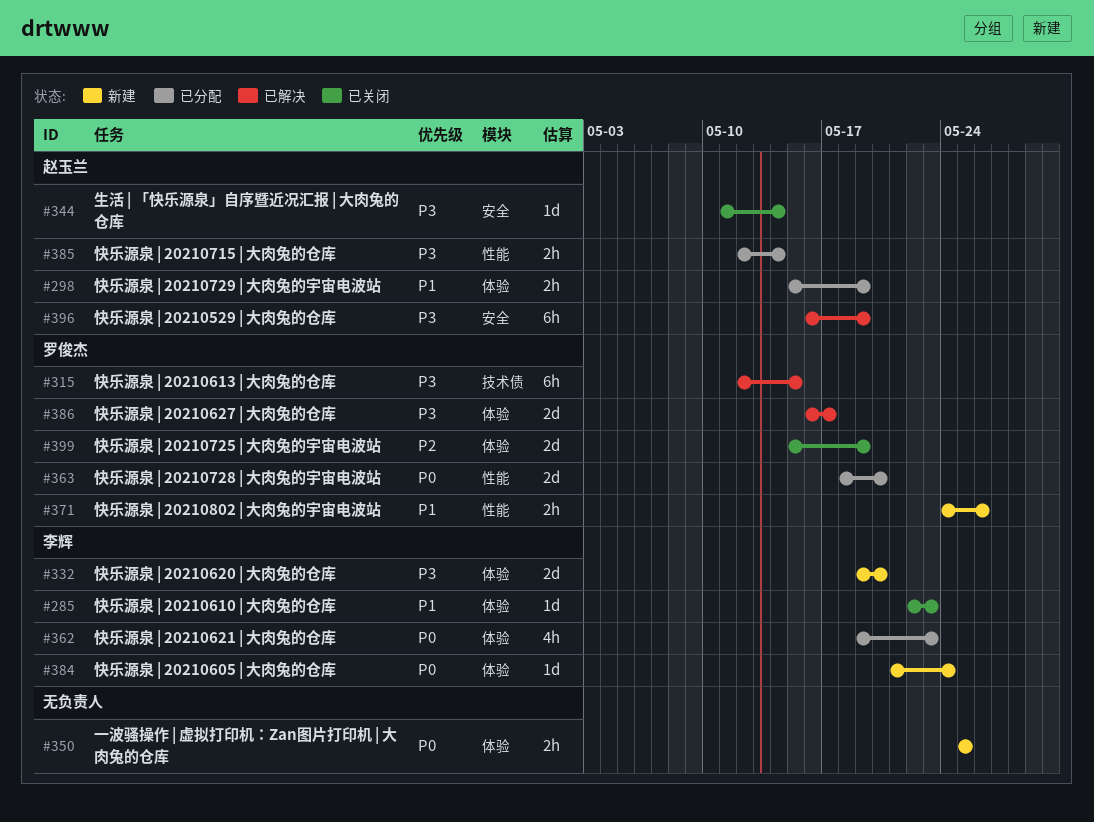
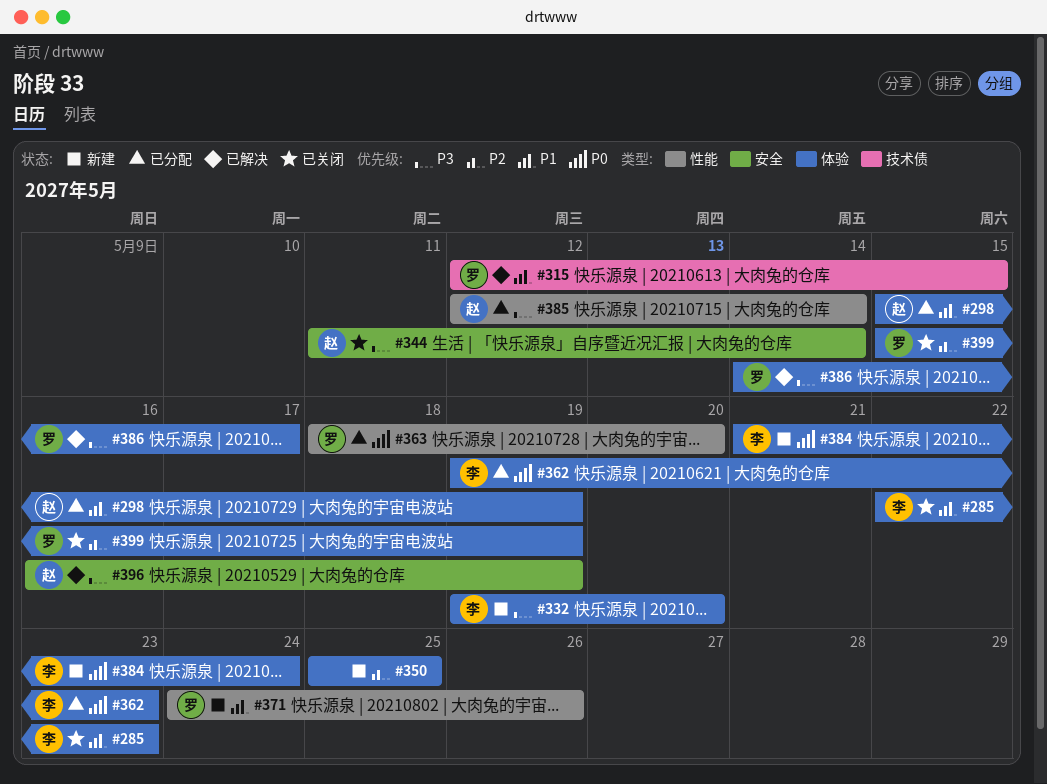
#315, priority: P3 -> P1
#350, priority: P0 -> P2
#386, start: May 16 -> May 14

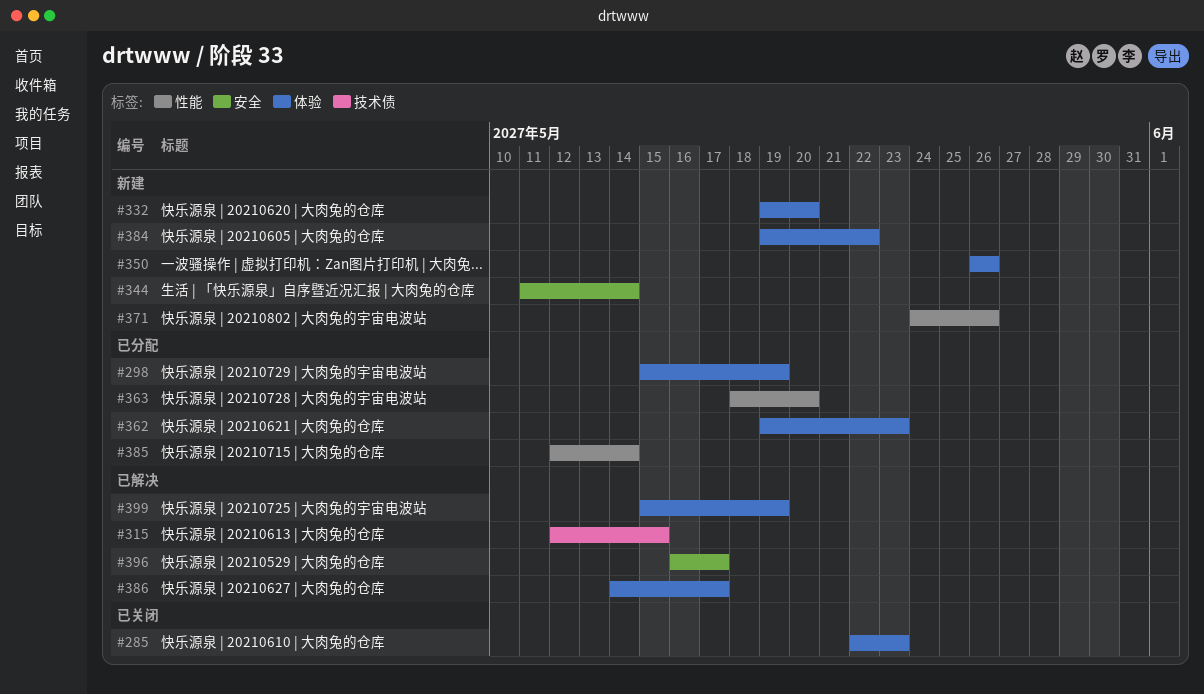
#344, status: 已关闭 -> 新建
#350, start: May 25 -> May 26
#350, due: May 25 -> May 26
#384, start: May 21 -> May 19
#384, due: May 24 -> May 22
#396, due: May 19 -> May 17
#399, status: 已关闭 -> 已解决

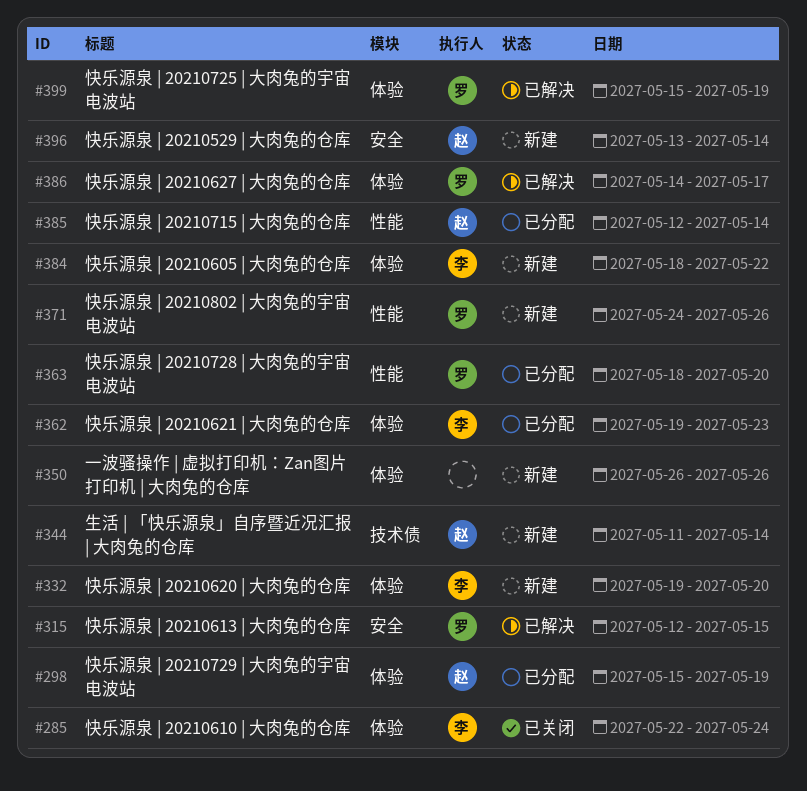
#285, due: May 23 -> May 24
#315, label: 技术债 -> 安全
#344, label: 安全 -> 技术债
#384, start: May 19 -> May 18
#396, status: 已解决 -> 新建
#396, start: May 16 -> May 13
#396, due: May 17 -> May 14

